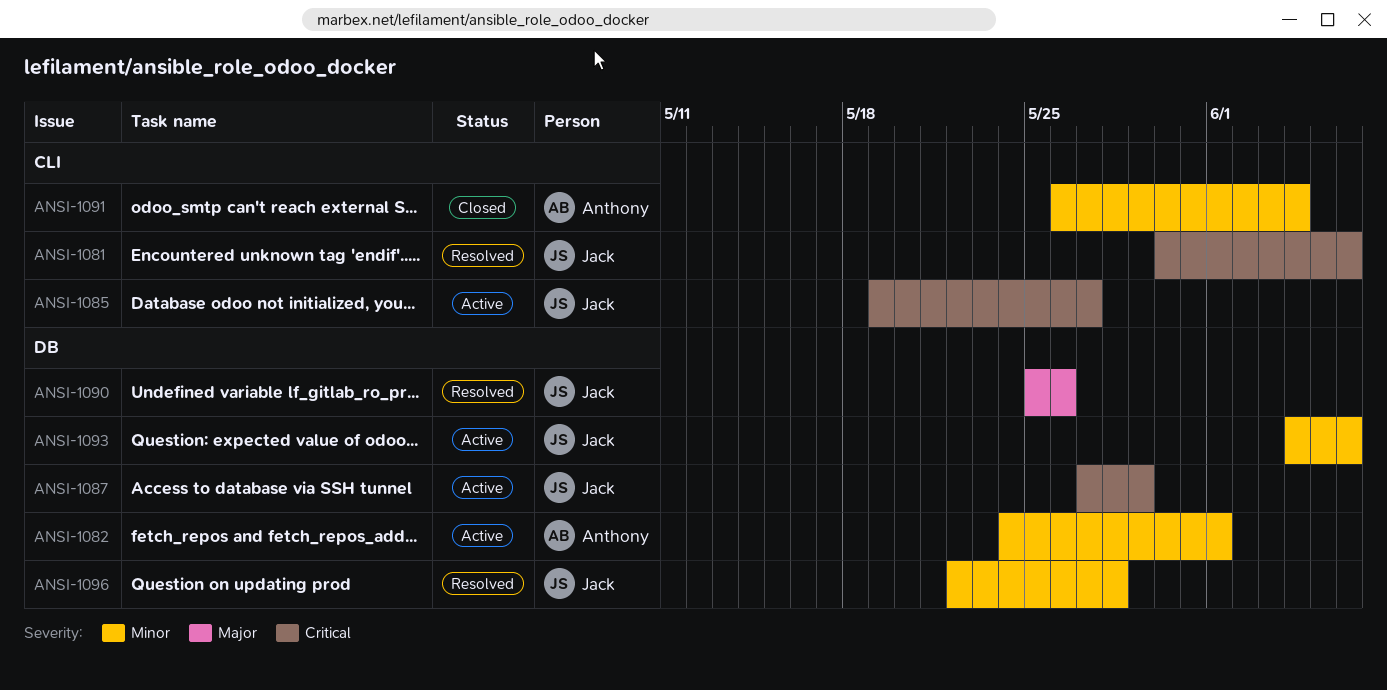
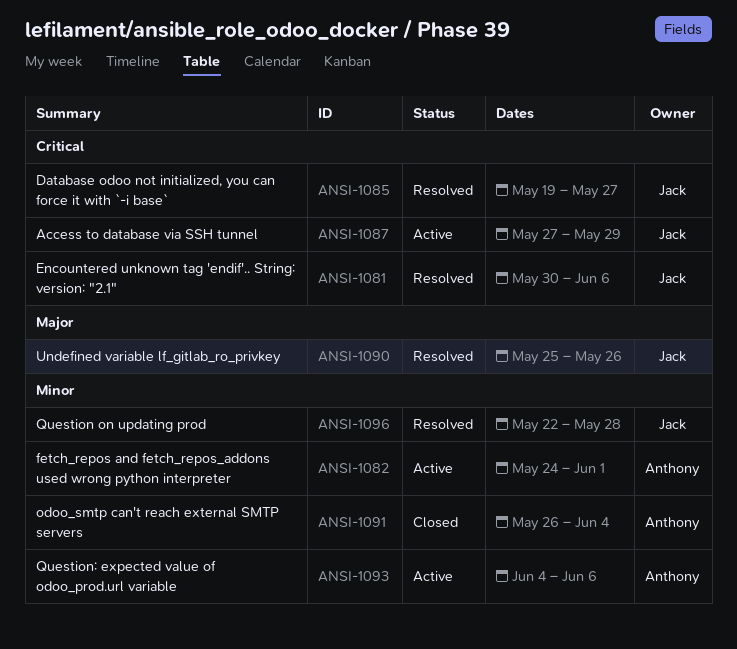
ANSI-1085, status: Active -> Resolved
ANSI-1093, owner: Jack -> Anthony

